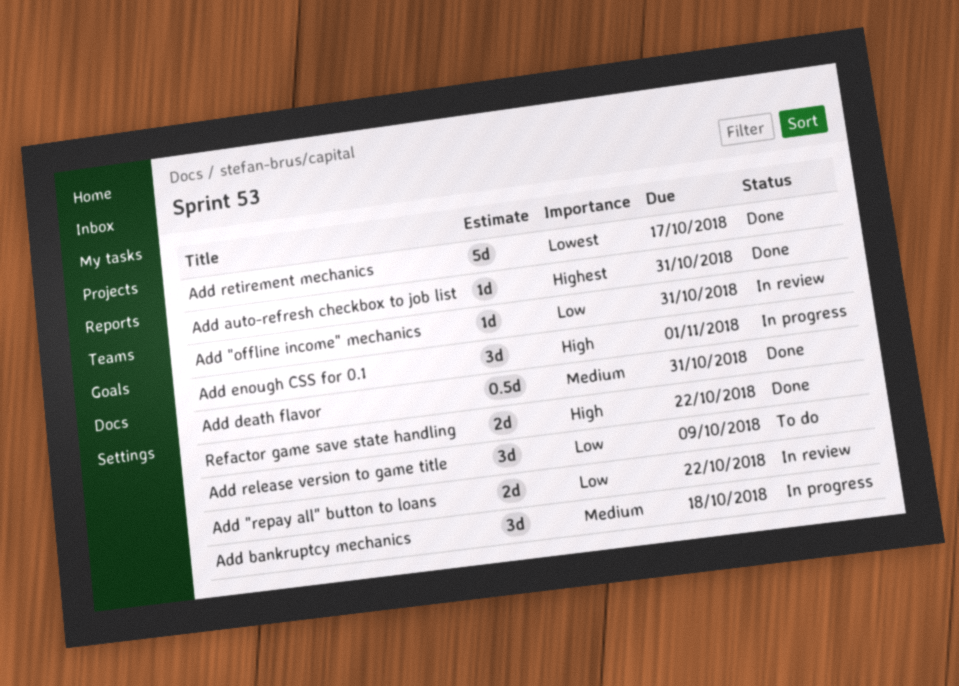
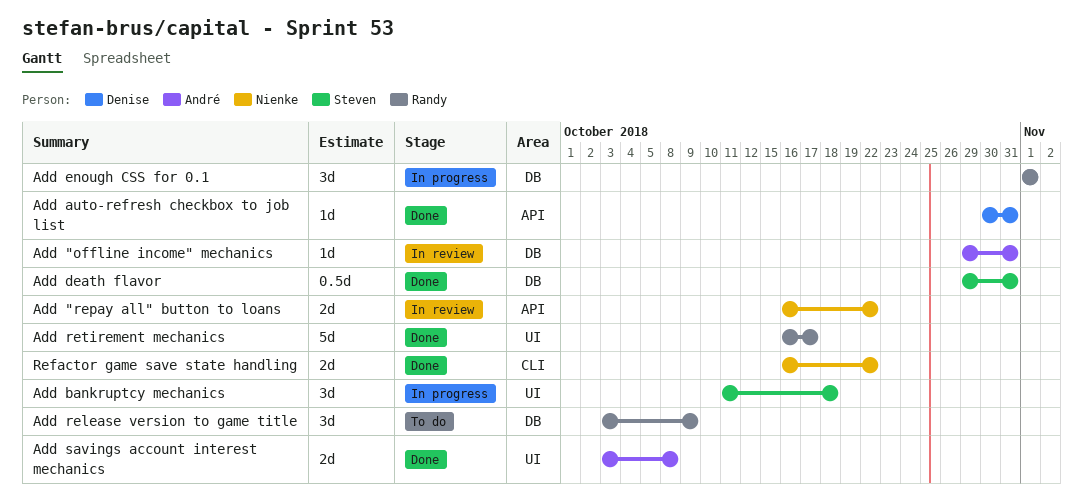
Add savings account interest mechanics: none -> present

